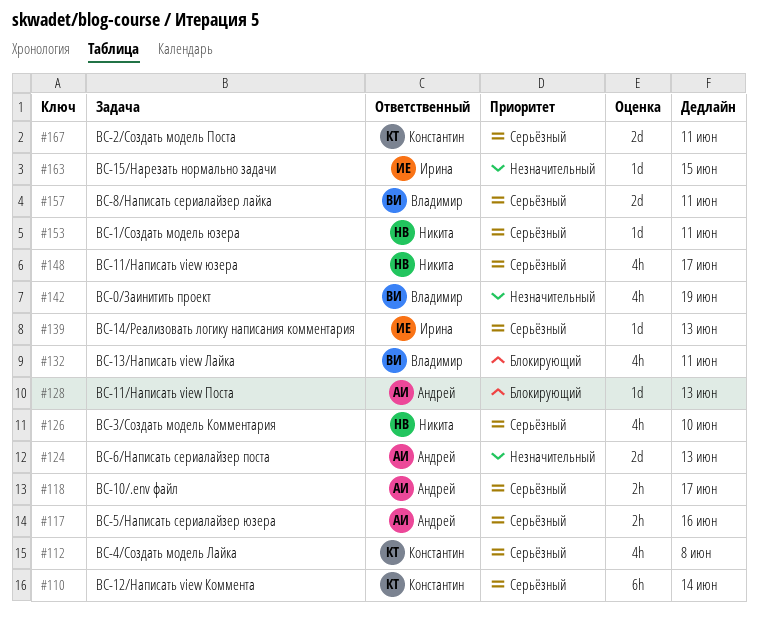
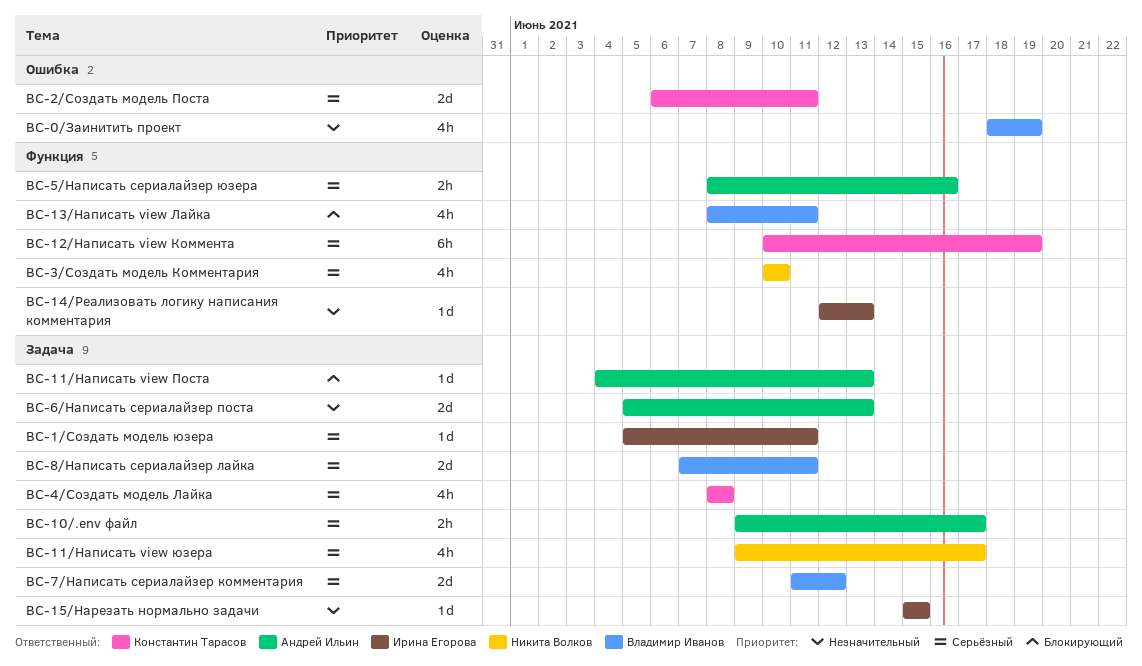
BC-1/Создать модель юзера, owner: Никита Волков -> Ирина Егорова
BC-12/Написать view Коммента, due: Jun 14 -> Jun 19
BC-14/Реализовать логику написания комментария, priority: Серьёзный -> Незначительный
BC-7/Написать сериалайзер комментария: none -> present

